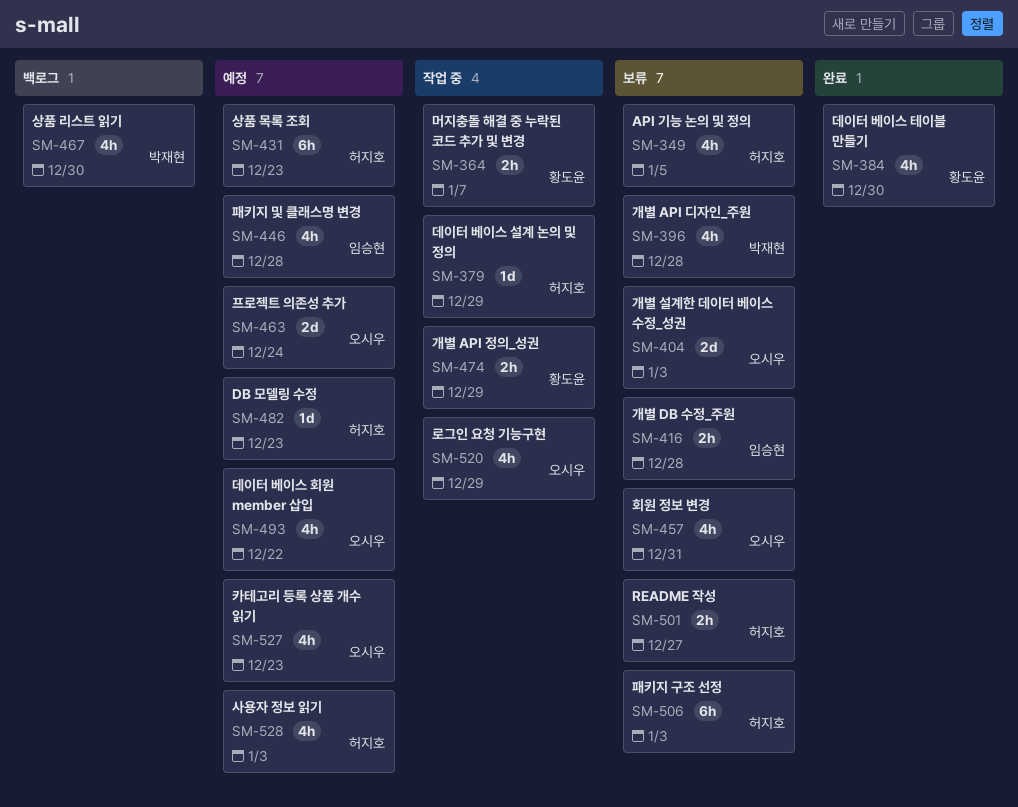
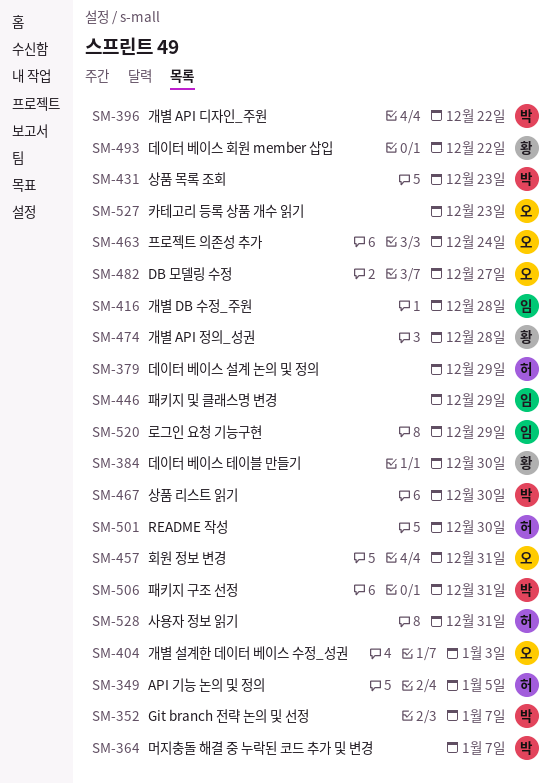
SM-352: none -> present
SM-364, owner: 황도윤 -> 박재현
SM-396, due: Dec 28 -> Dec 22
SM-431, owner: 허지호 -> 박재현
SM-446, due: Dec 28 -> Dec 29
SM-474, due: Dec 29 -> Dec 28
SM-482, owner: 허지호 -> 오시우
SM-482, due: Dec 23 -> Dec 27
SM-493, owner: 오시우 -> 황도윤
SM-501, due: Dec 27 -> Dec 30
SM-506, owner: 허지호 -> 박재현
SM-506, due: Jan 3 -> Dec 31
SM-520, owner: 오시우 -> 임승현
SM-528, due: Jan 3 -> Dec 31

